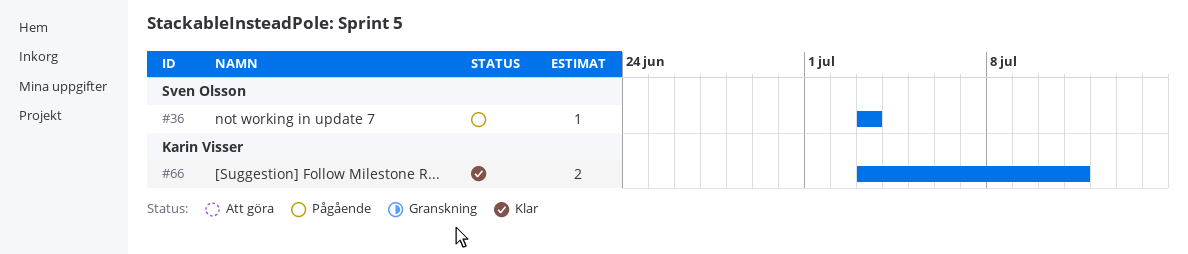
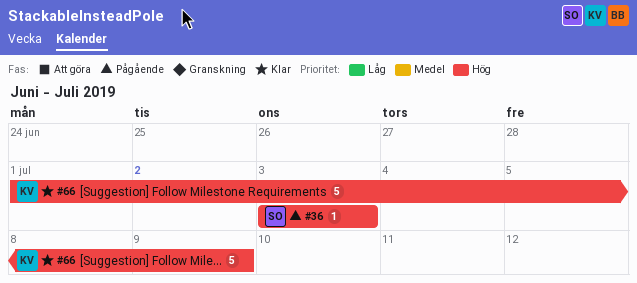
#66, estimate: 2 -> 5
#66, start: Jul 3 -> Jul 1
#66, due: Jul 11 -> Jul 9

